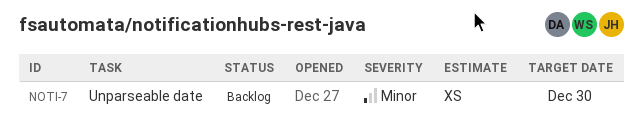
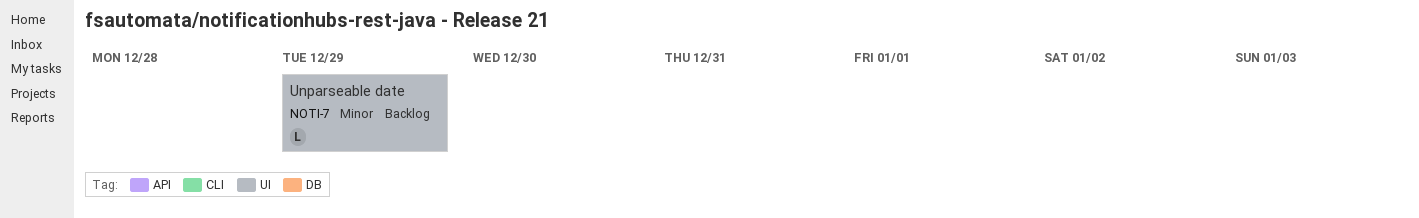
NOTI-7, estimate: XS -> L
NOTI-7, due: Dec 30 -> Dec 29

